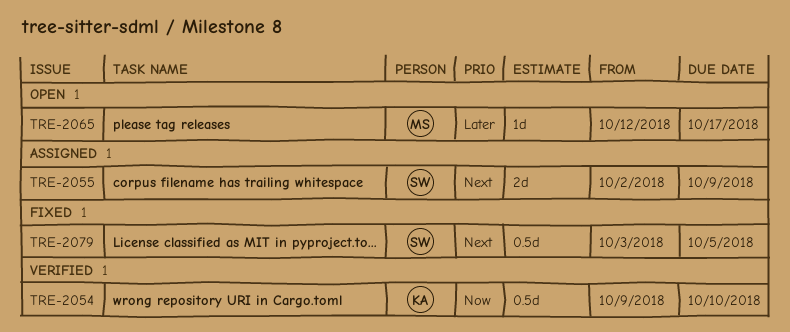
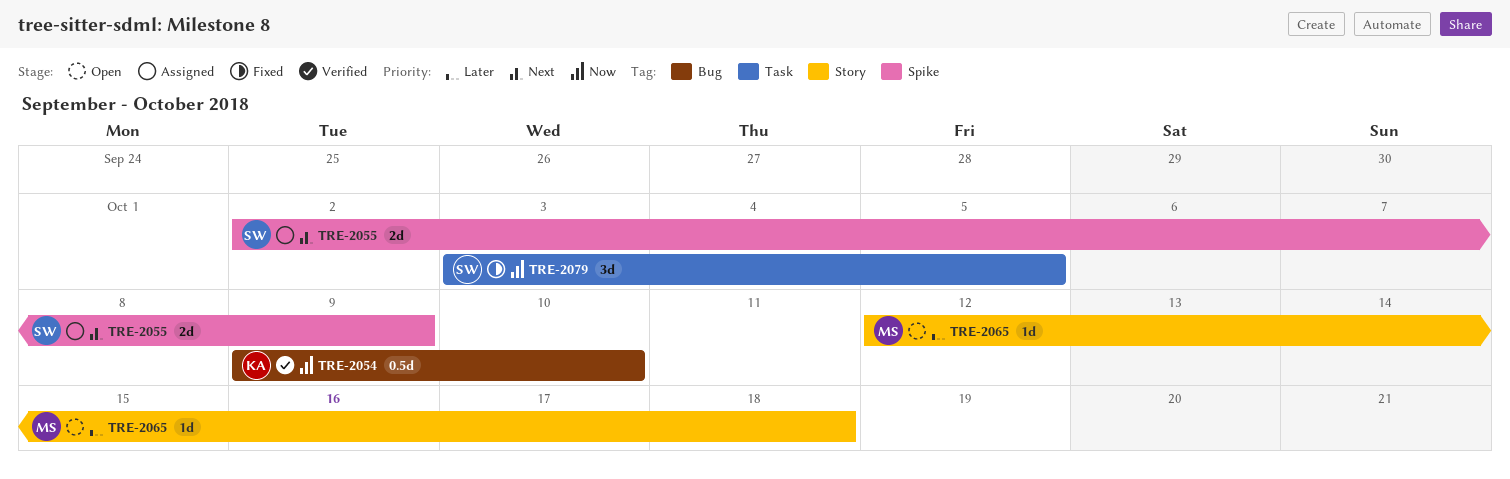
TRE-2065, due: Oct 17 -> Oct 18
TRE-2079, priority: Next -> Now
TRE-2079, estimate: 0.5d -> 3d

